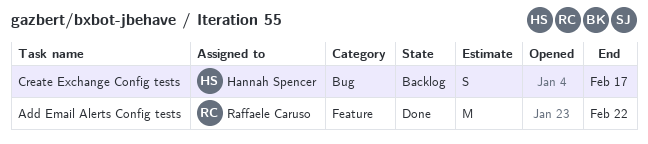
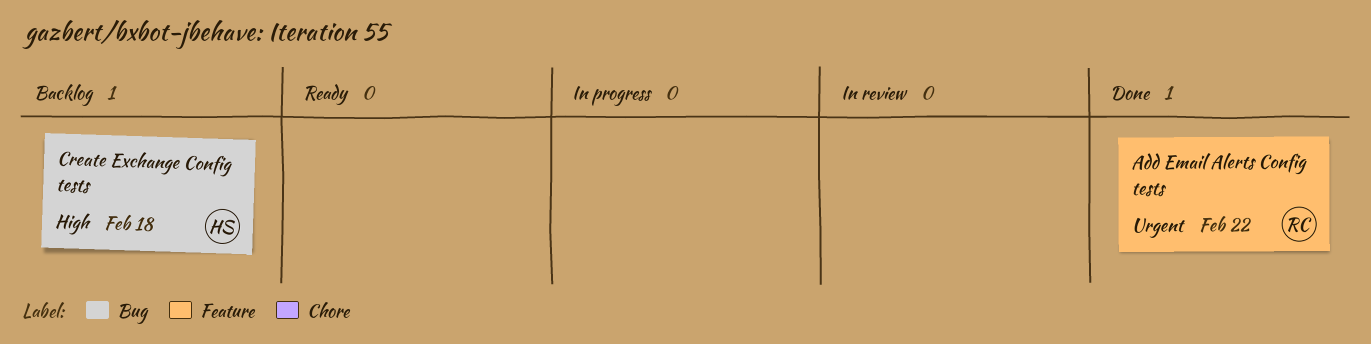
Create Exchange Config tests, due: Feb 17 -> Feb 18

